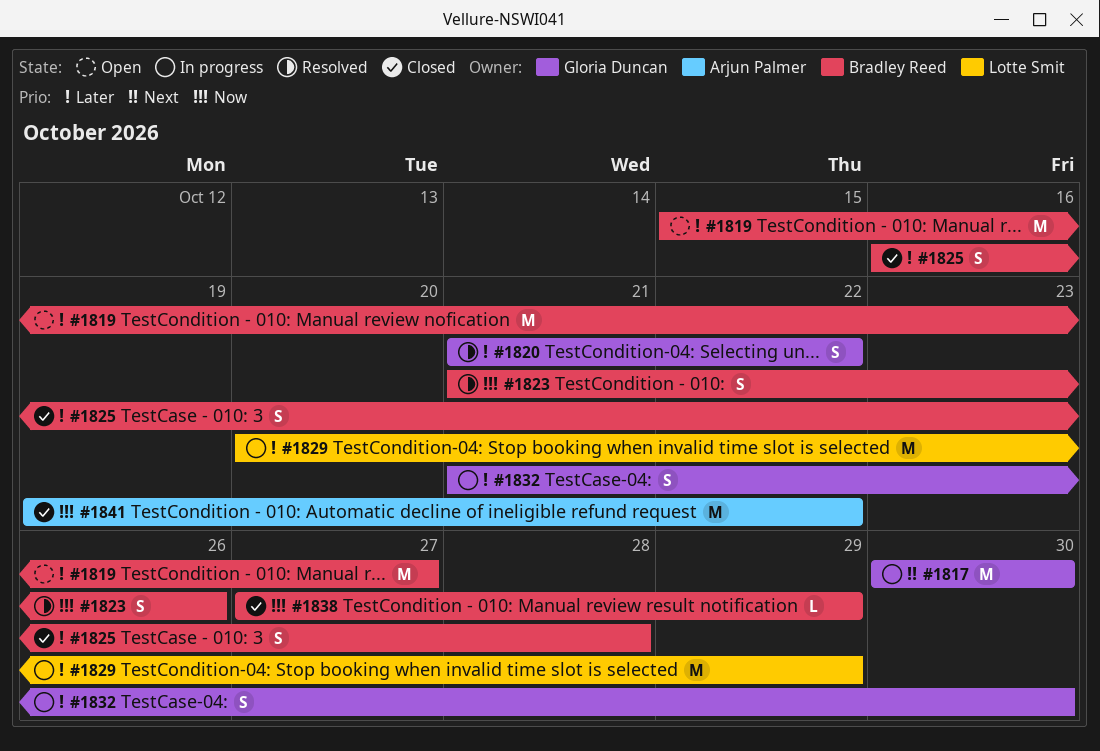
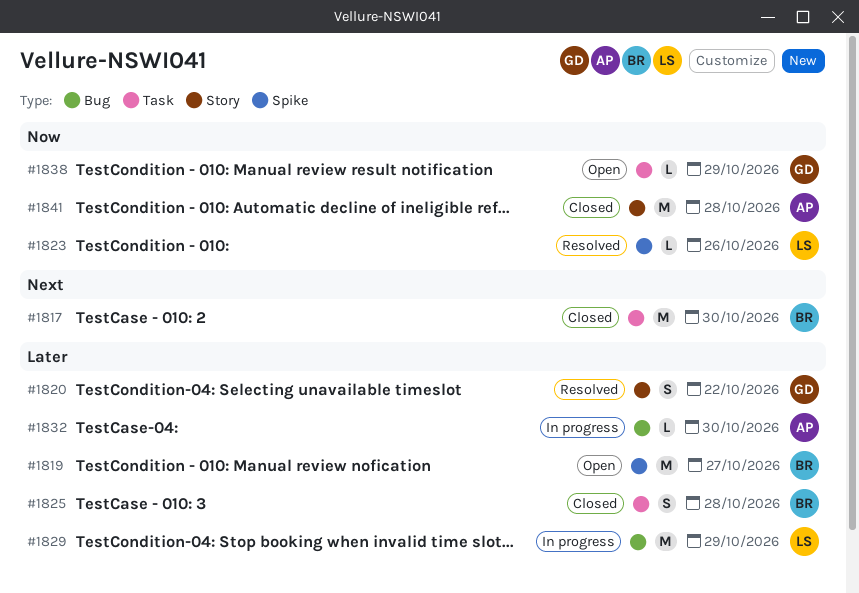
#1817, status: In progress -> Closed
#1817, owner: Gloria Duncan -> Bradley Reed
#1823, owner: Bradley Reed -> Lotte Smit
#1823, estimate: S -> L
#1832, owner: Gloria Duncan -> Arjun Palmer
#1832, estimate: S -> L
#1838, status: Closed -> Open
#1838, owner: Bradley Reed -> Gloria Duncan
#1841, due: Oct 22 -> Oct 28

